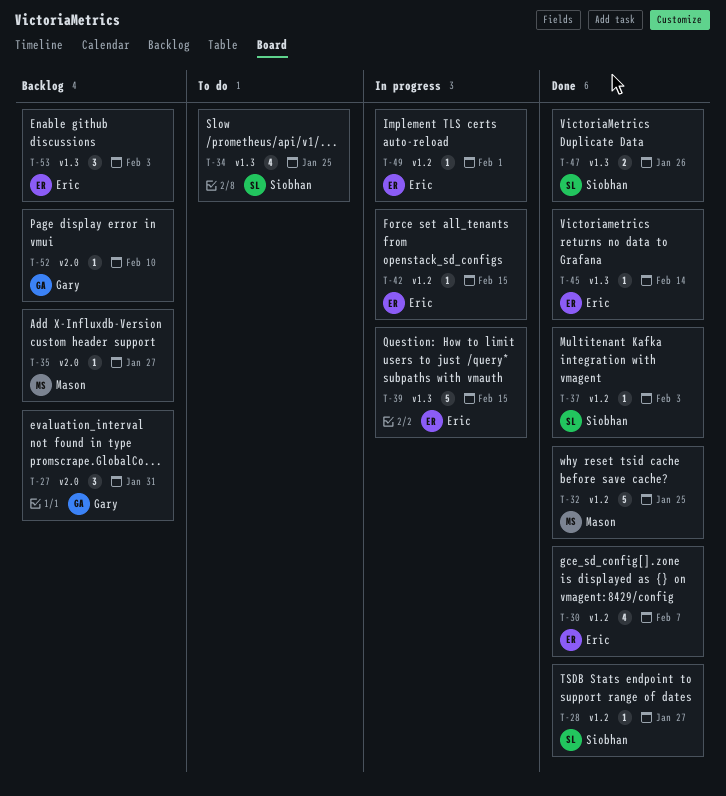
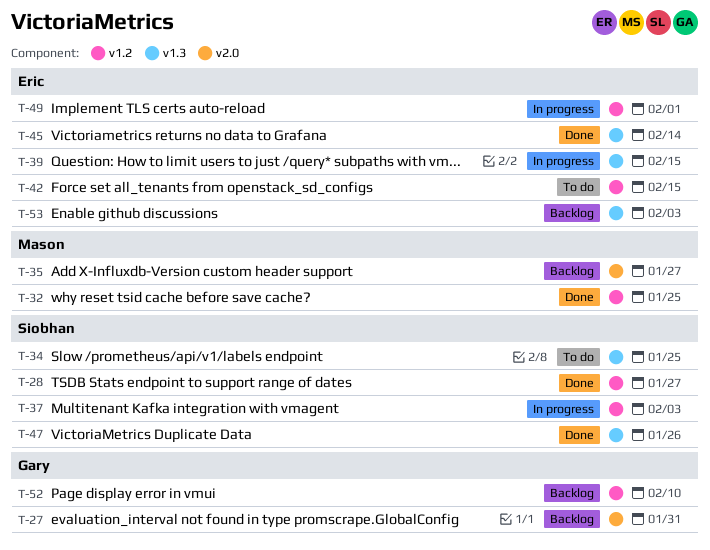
T-30: present -> none
T-37, status: Done -> In progress
T-42, status: In progress -> To do
T-52, label: v2.0 -> v1.2

